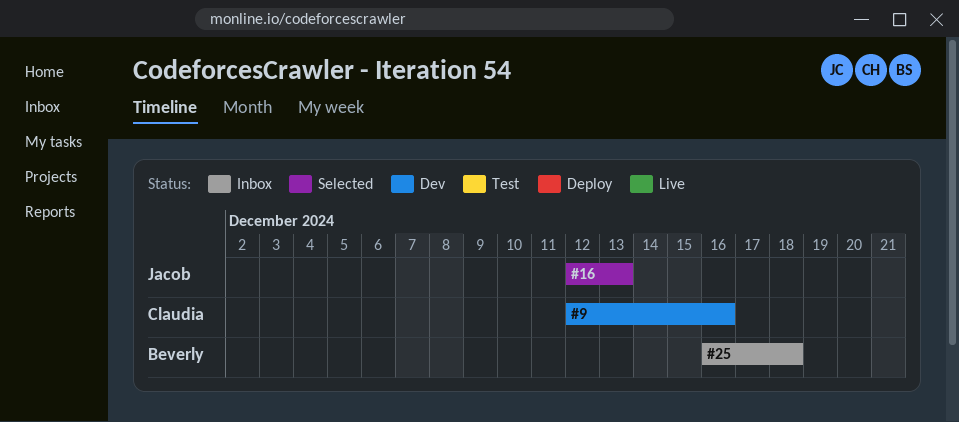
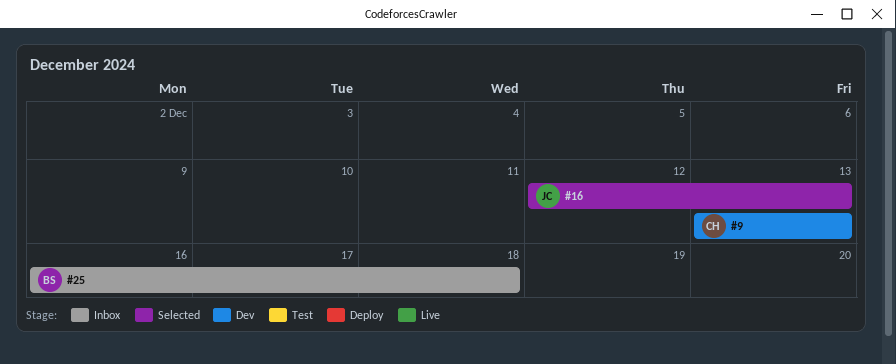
#9, start: Dec 12 -> Dec 13
#9, due: Dec 16 -> Dec 13

